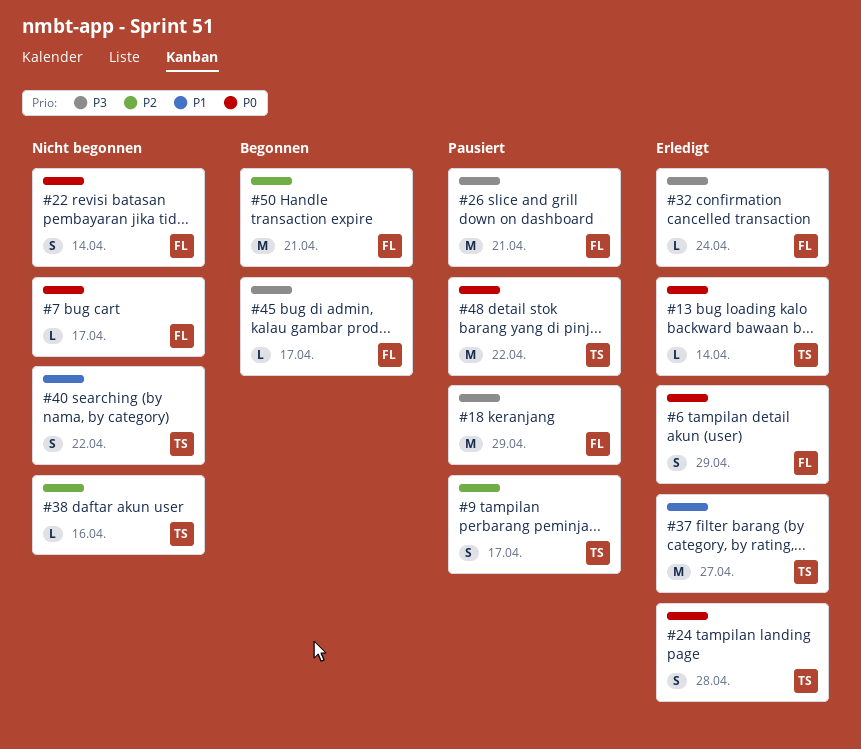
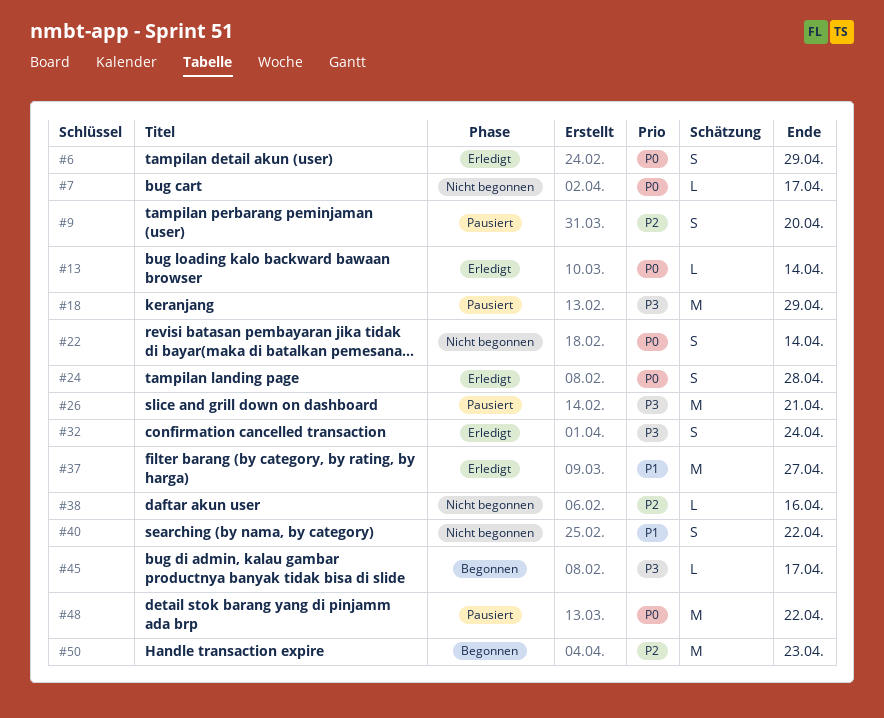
#9, due: Apr 17 -> Apr 20
#32, estimate: L -> S
#50, due: Apr 21 -> Apr 23

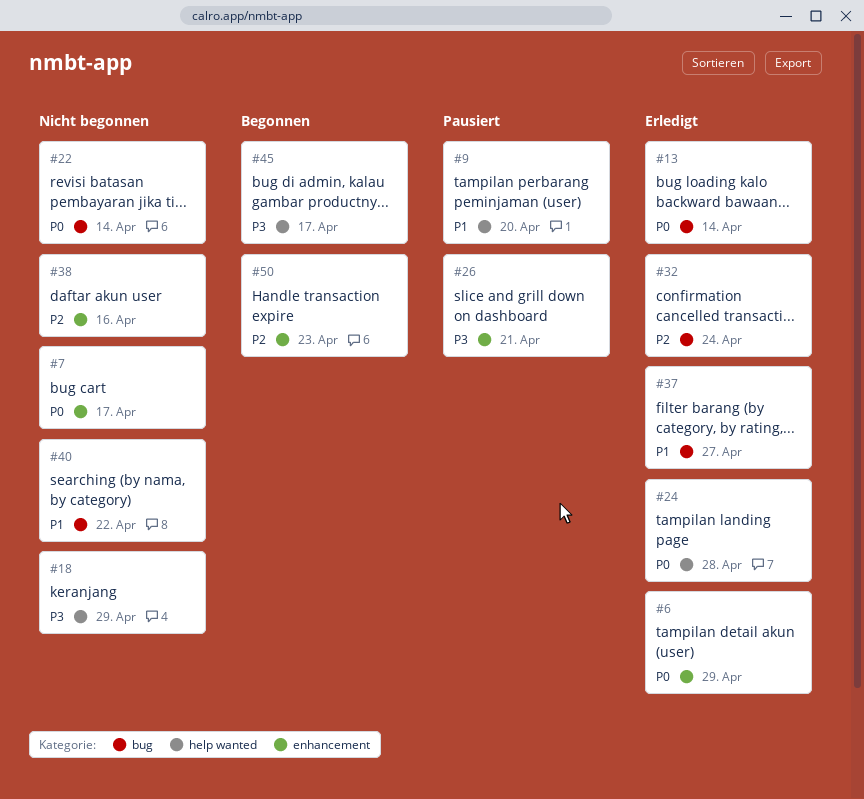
#9, priority: P2 -> P1
#18, status: Pausiert -> Nicht begonnen
#32, priority: P3 -> P2
#48: present -> none

